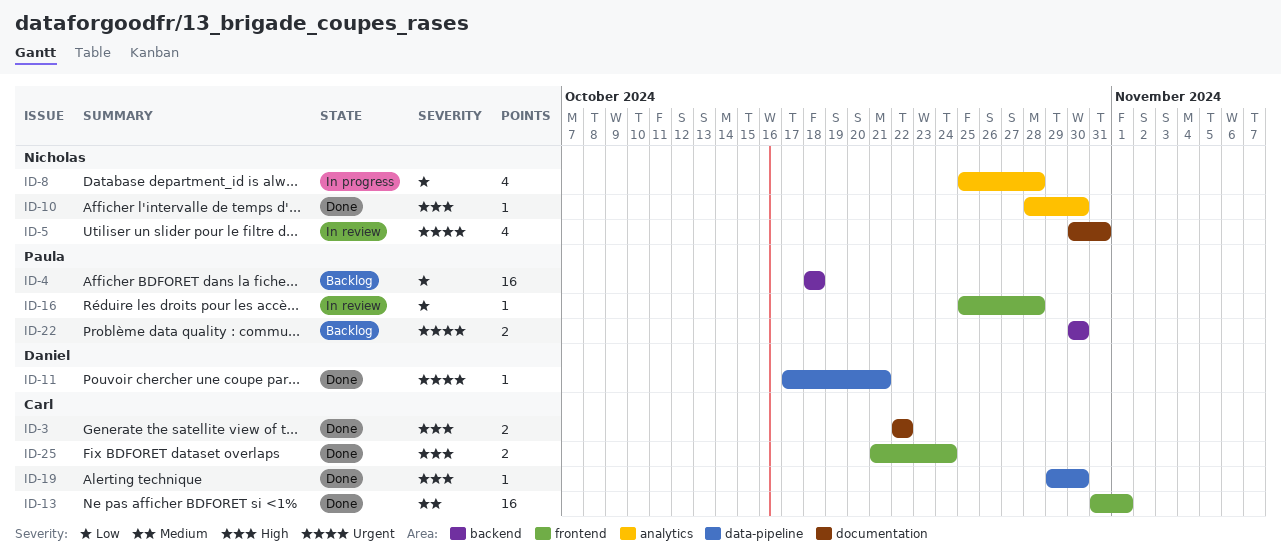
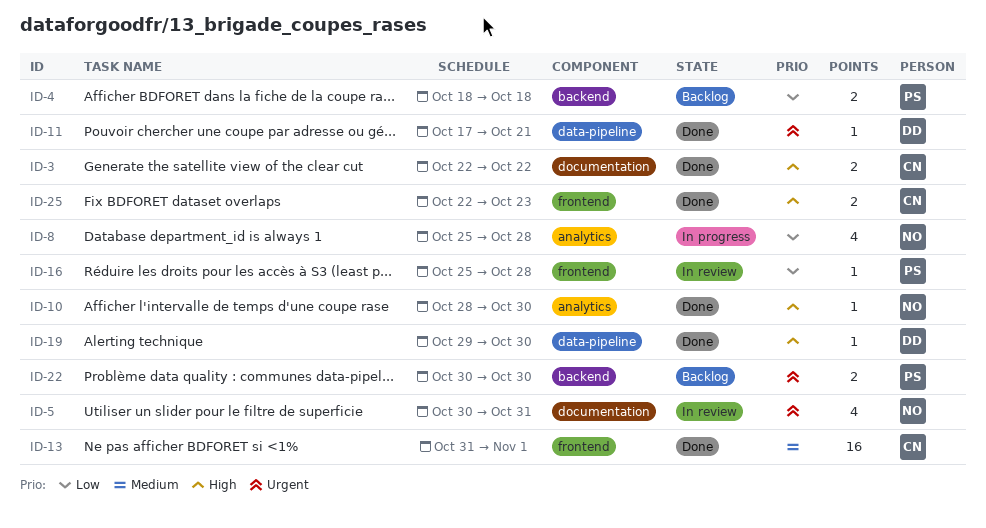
ID-4, estimate: 16 -> 2
ID-19, owner: Carl -> Daniel
ID-25, start: Oct 21 -> Oct 22
ID-25, due: Oct 24 -> Oct 23

